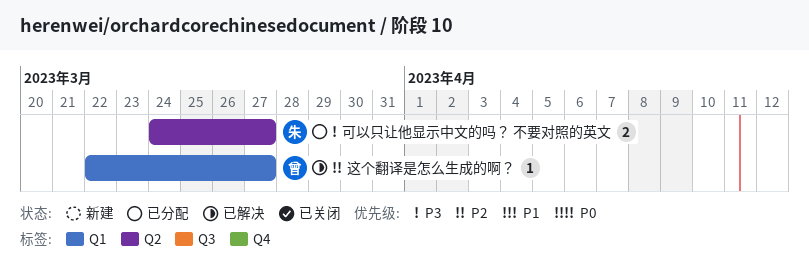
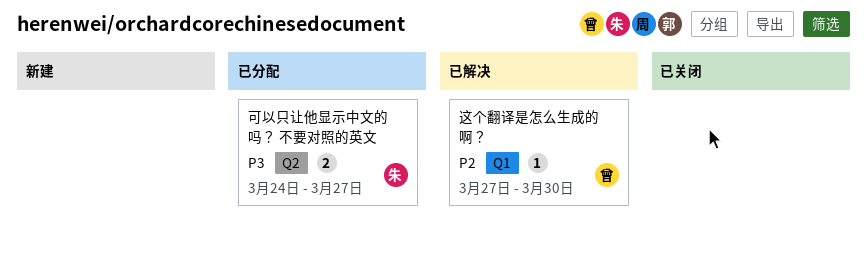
这个翻译是怎么生成的啊？, start: Mar 22 -> Mar 27
这个翻译是怎么生成的啊？, due: Mar 27 -> Mar 30

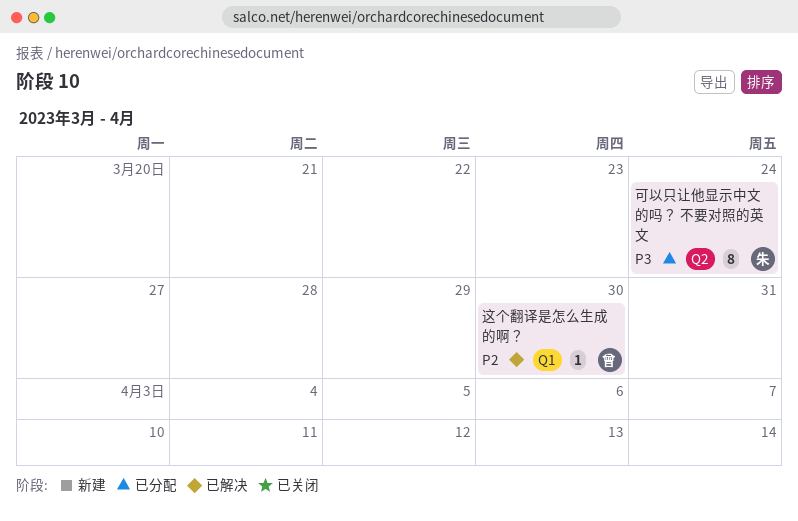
可以只让他显示中文的吗？ 不要对照的英文, estimate: 2 -> 8
可以只让他显示中文的吗？ 不要对照的英文, due: Mar 27 -> Mar 24

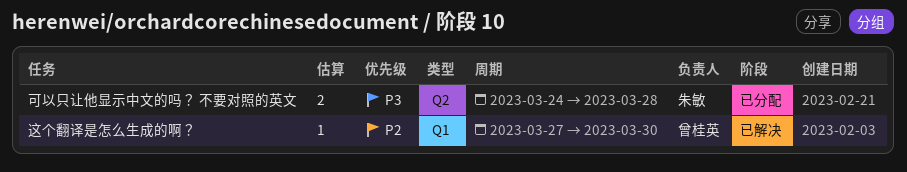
可以只让他显示中文的吗？ 不要对照的英文, estimate: 8 -> 2
可以只让他显示中文的吗？ 不要对照的英文, due: Mar 24 -> Mar 28

